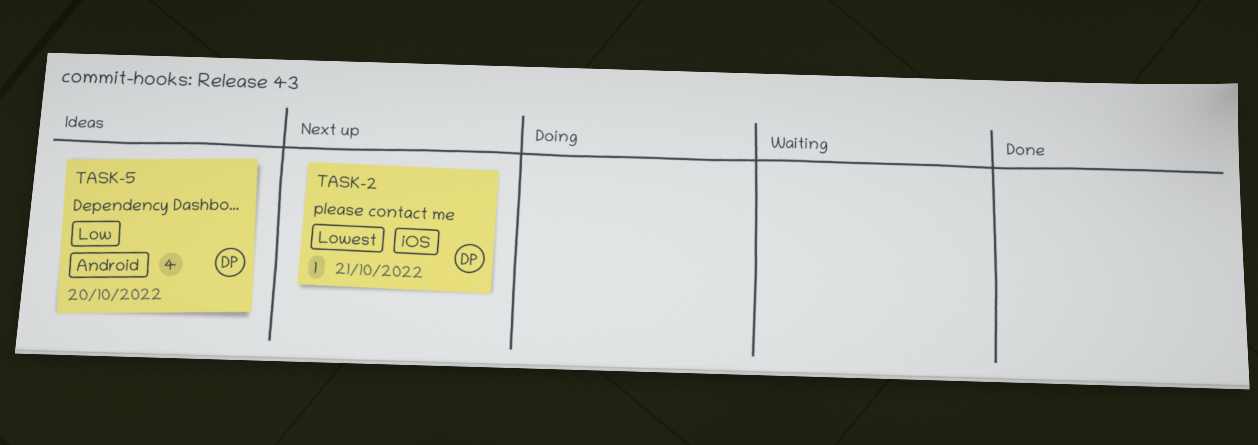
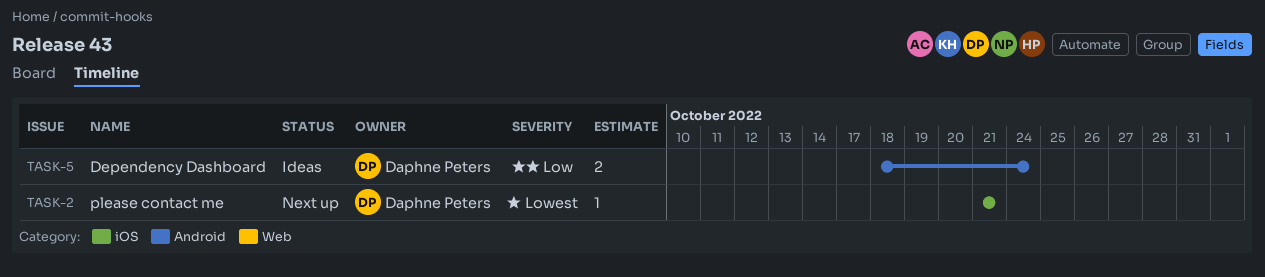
TASK-5, estimate: 4 -> 2
TASK-5, due: Oct 20 -> Oct 24

